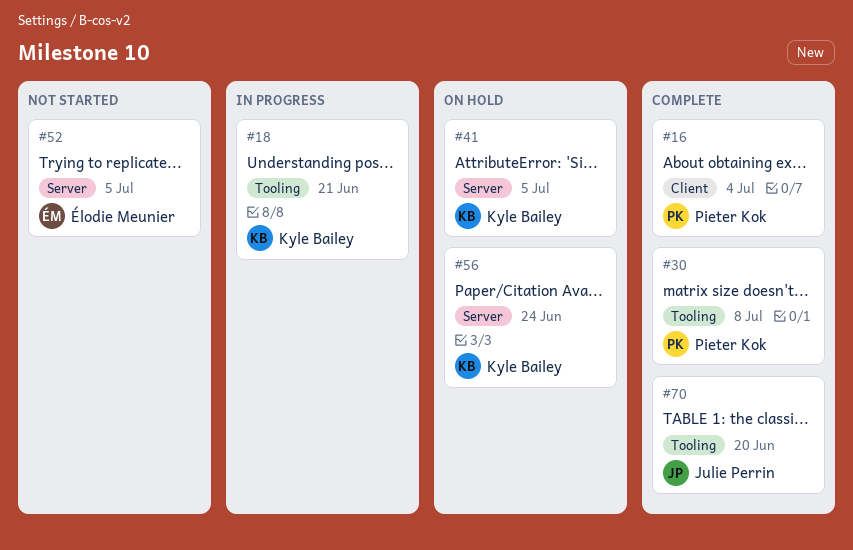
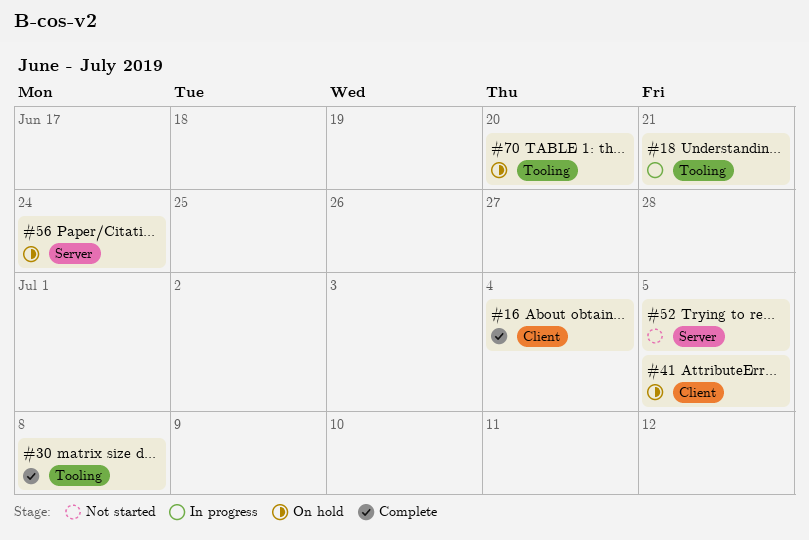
#41, label: Server -> Client
#70, status: Complete -> On hold

